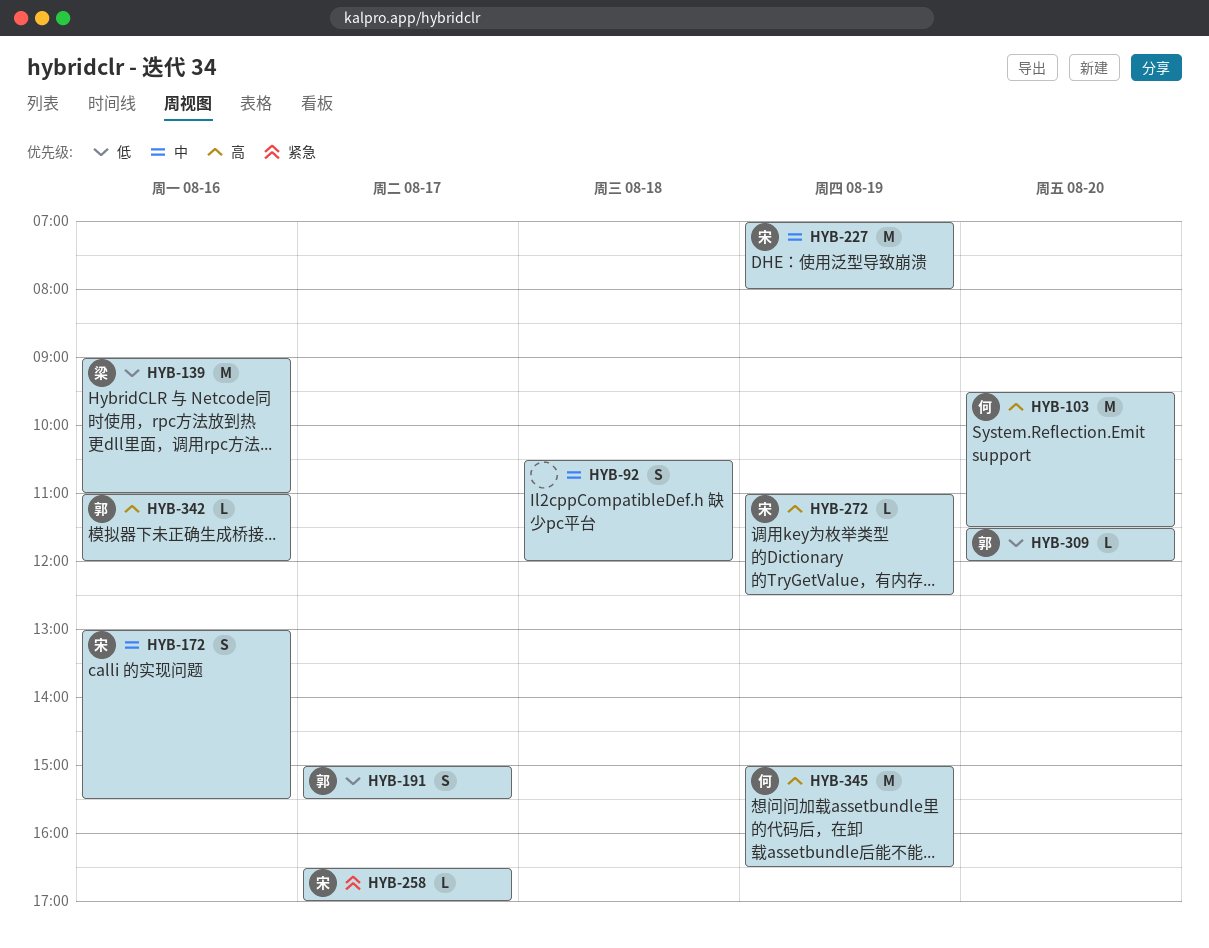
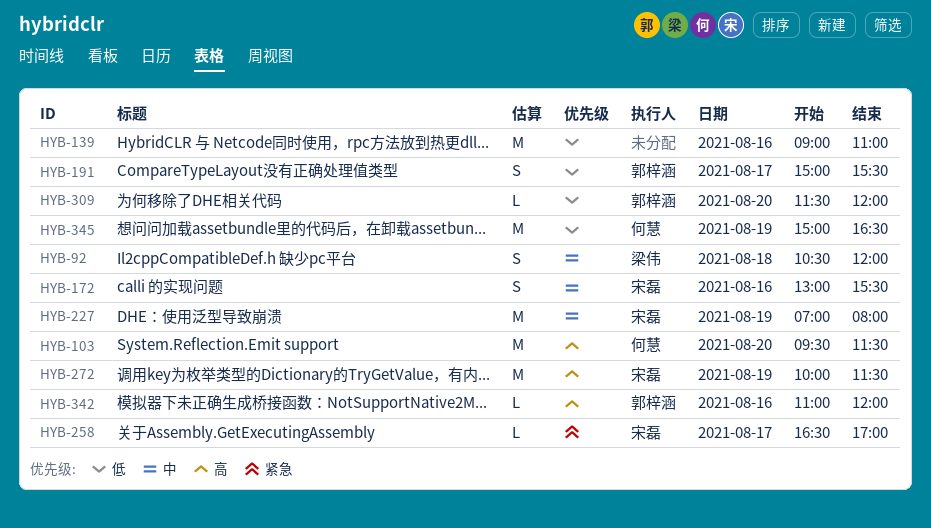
HYB-92, owner: none -> 梁伟
HYB-139, owner: 梁伟 -> none
HYB-272, estimate: L -> M
HYB-272, begins: 11:00 -> 10:00
HYB-272, ends: 12:30 -> 11:30
HYB-345, priority: 高 -> 低

